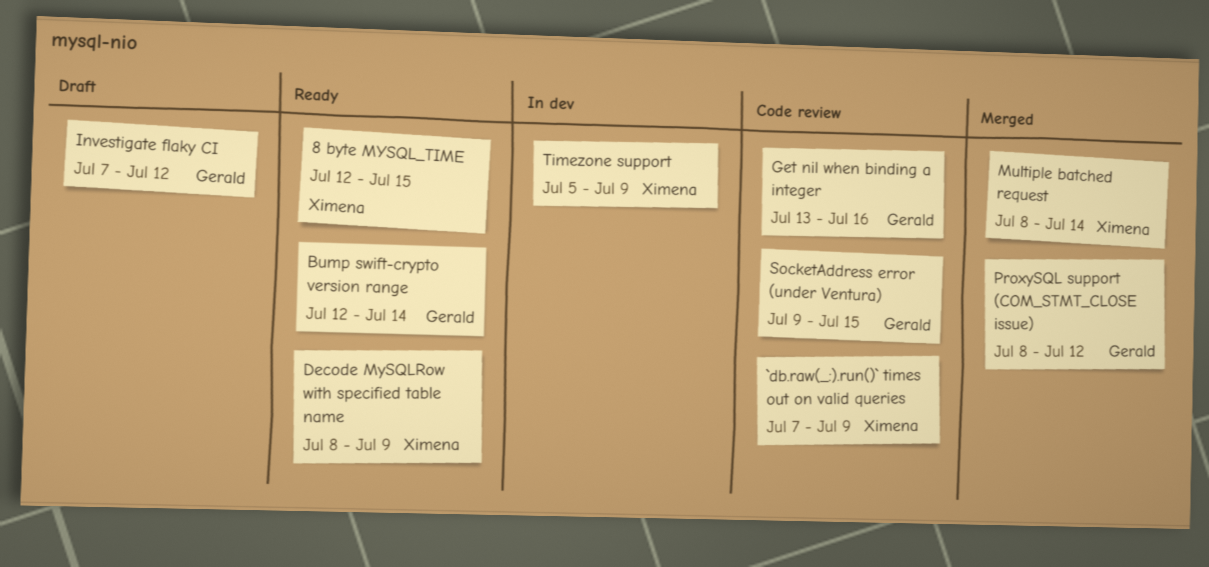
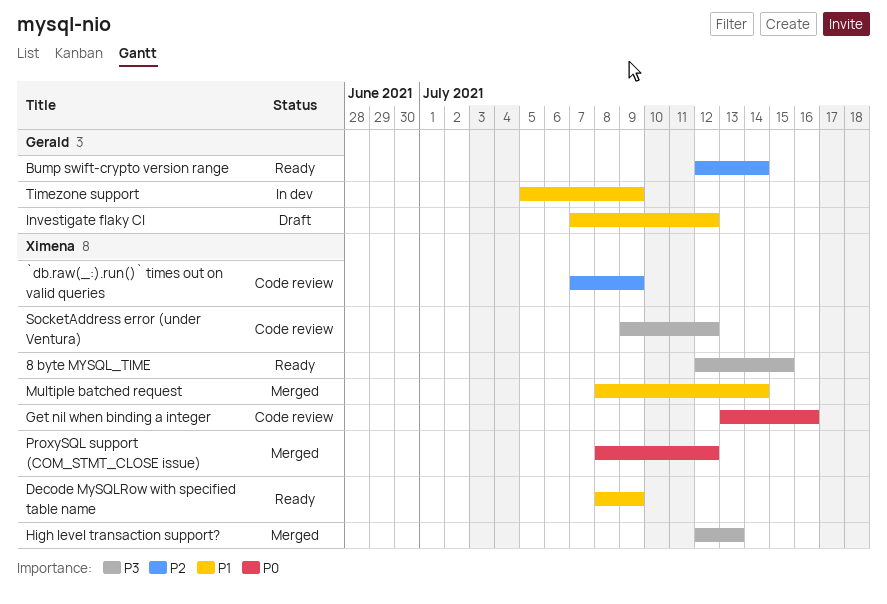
Get nil when binding a integer, owner: Gerald -> Ximena
High level transaction support?: none -> present
ProxySQL support (COM_STMT_CLOSE issue), owner: Gerald -> Ximena
SocketAddress error (under Ventura), owner: Gerald -> Ximena
SocketAddress error (under Ventura), due: Jul 15 -> Jul 12
Timezone support, owner: Ximena -> Gerald

